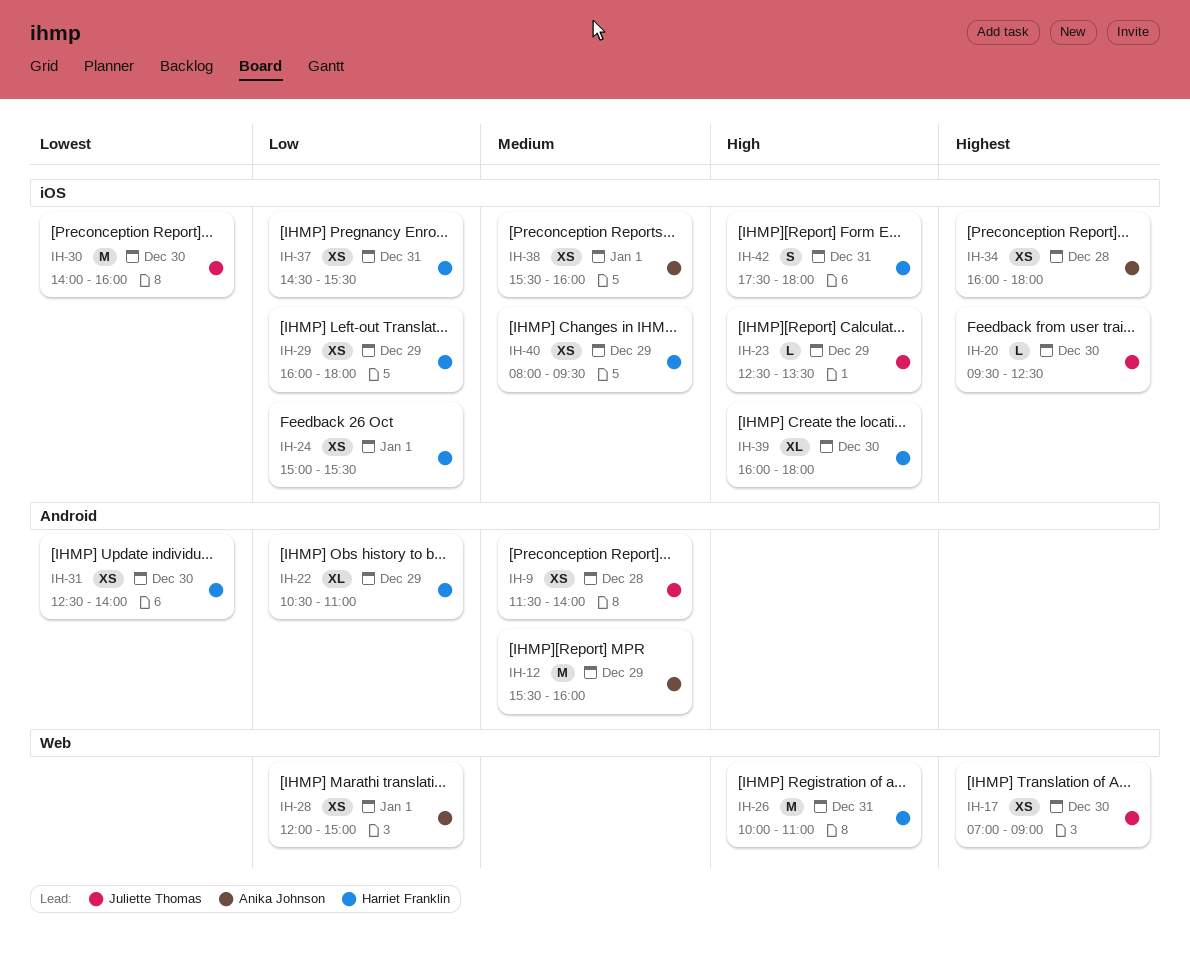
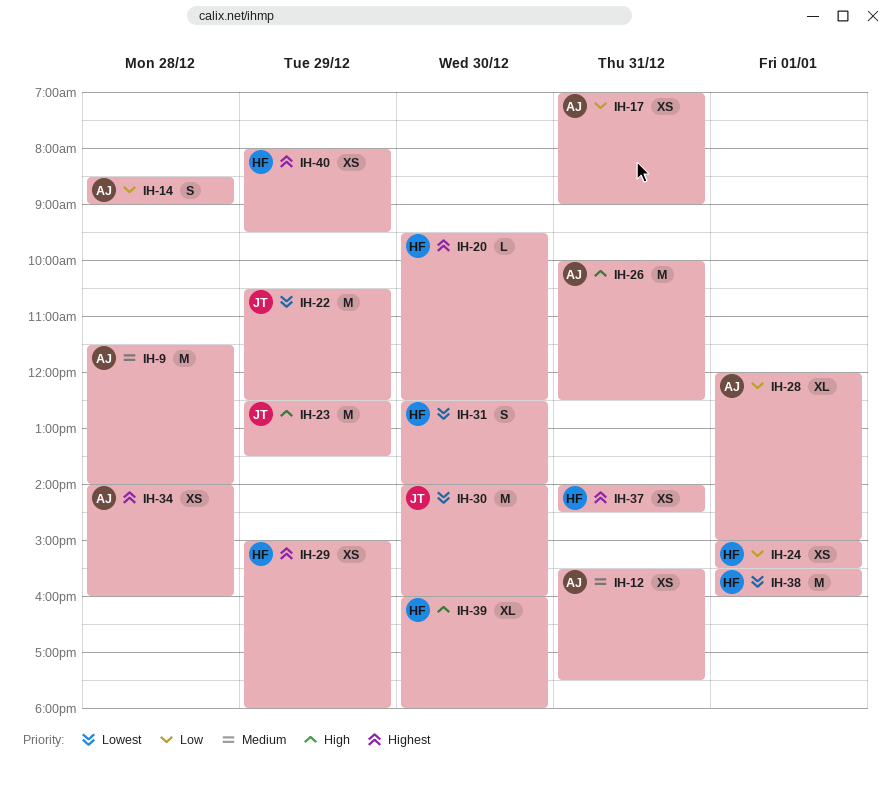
IH-9, owner: Juliette Thomas -> Anika Johnson
IH-9, estimate: XS -> M
IH-12, estimate: M -> XS
IH-12, day: Dec 29 -> Dec 31
IH-12, ends: 16:00 -> 17:30
IH-14: none -> present
IH-17, owner: Juliette Thomas -> Anika Johnson
IH-17, priority: Highest -> Low
IH-17, day: Dec 30 -> Dec 31
IH-20, owner: Juliette Thomas -> Harriet Franklin
IH-22, owner: Harriet Franklin -> Juliette Thomas
IH-22, priority: Low -> Lowest
IH-22, estimate: XL -> M
IH-22, ends: 11:00 -> 12:30
IH-23, estimate: L -> M
IH-26, owner: Harriet Franklin -> Anika Johnson
IH-26, ends: 11:00 -> 12:30
IH-28, estimate: XS -> XL
IH-29, priority: Low -> Highest
IH-29, begins: 16:00 -> 15:00
IH-31, estimate: XS -> S
IH-34, begins: 16:00 -> 14:00
IH-34, ends: 18:00 -> 16:00
IH-37, priority: Low -> Highest
IH-37, begins: 14:30 -> 14:00
IH-37, ends: 15:30 -> 14:30
IH-38, owner: Anika Johnson -> Harriet Franklin
IH-38, priority: Medium -> Lowest
IH-38, estimate: XS -> M
IH-40, priority: Medium -> Highest
IH-42: present -> none

